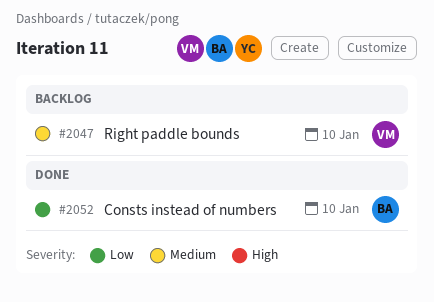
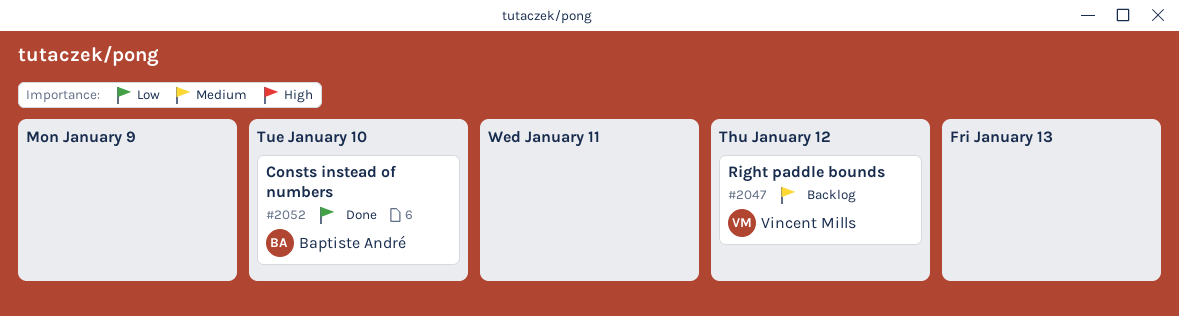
#2047, due: Jan 10 -> Jan 12

